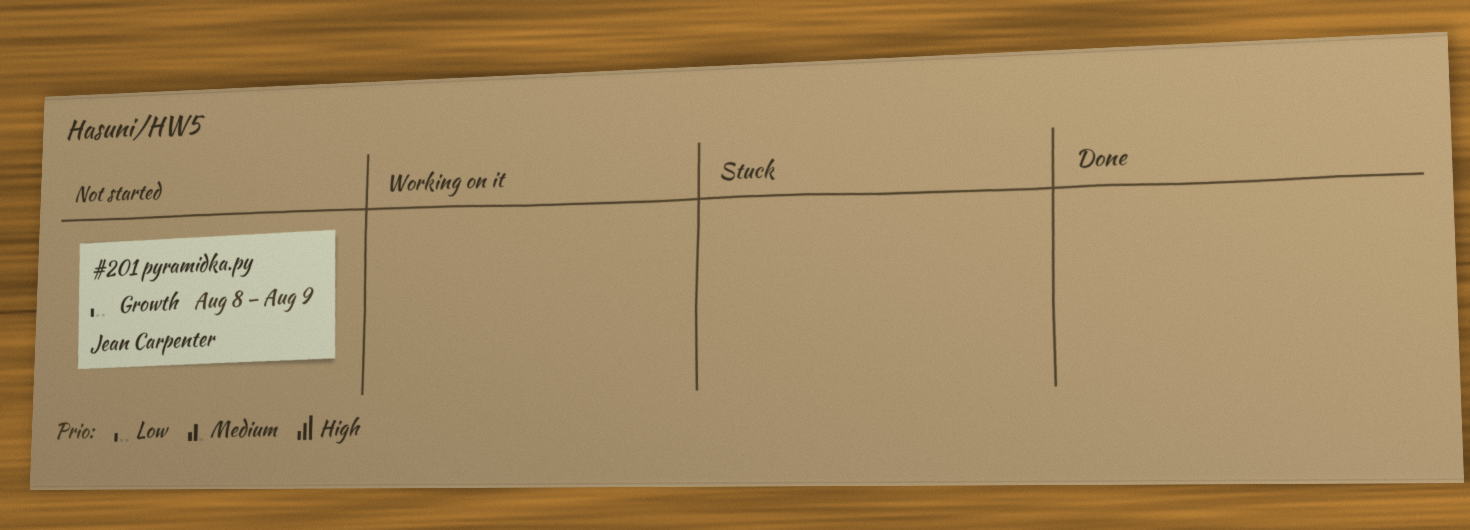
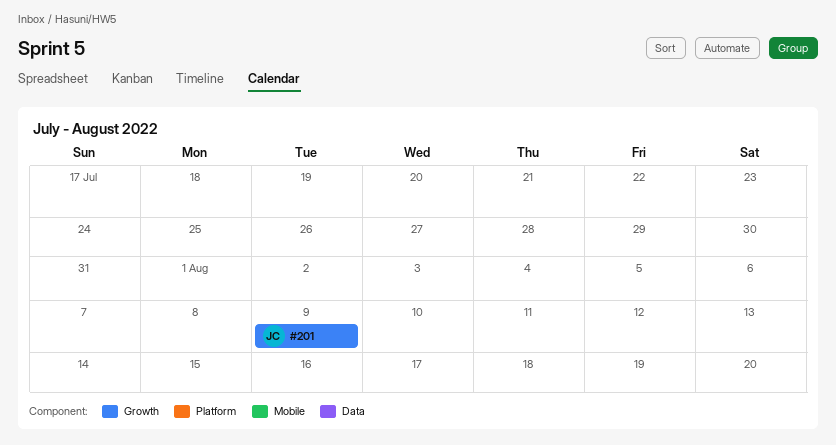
#201, start: Aug 8 -> Aug 9

